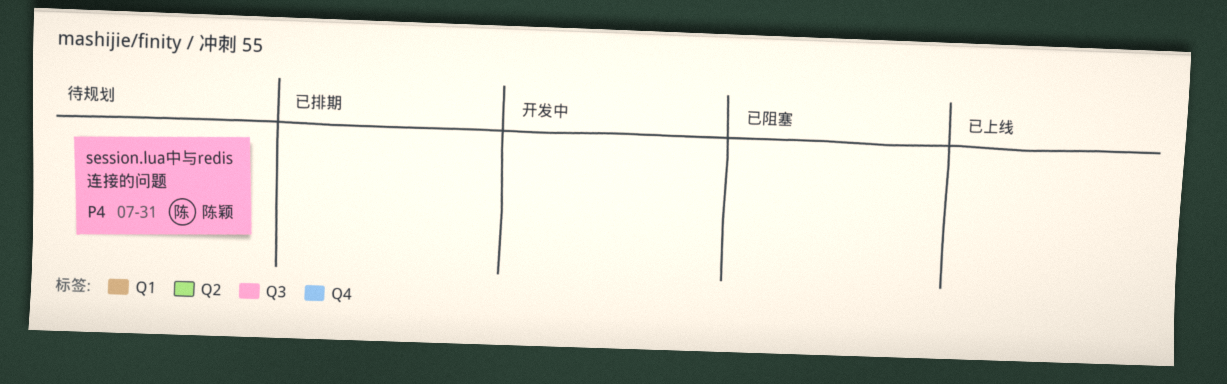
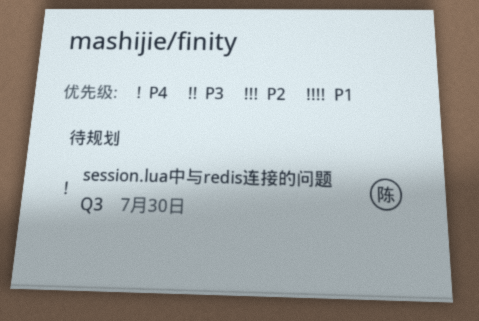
session.lua中与redis连接的问题, due: Jul 31 -> Jul 30

